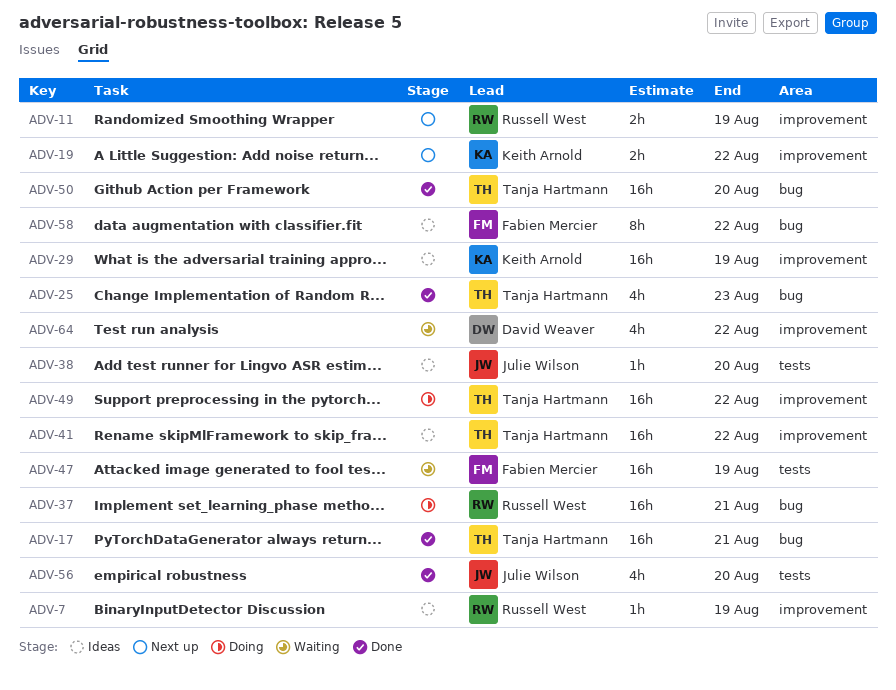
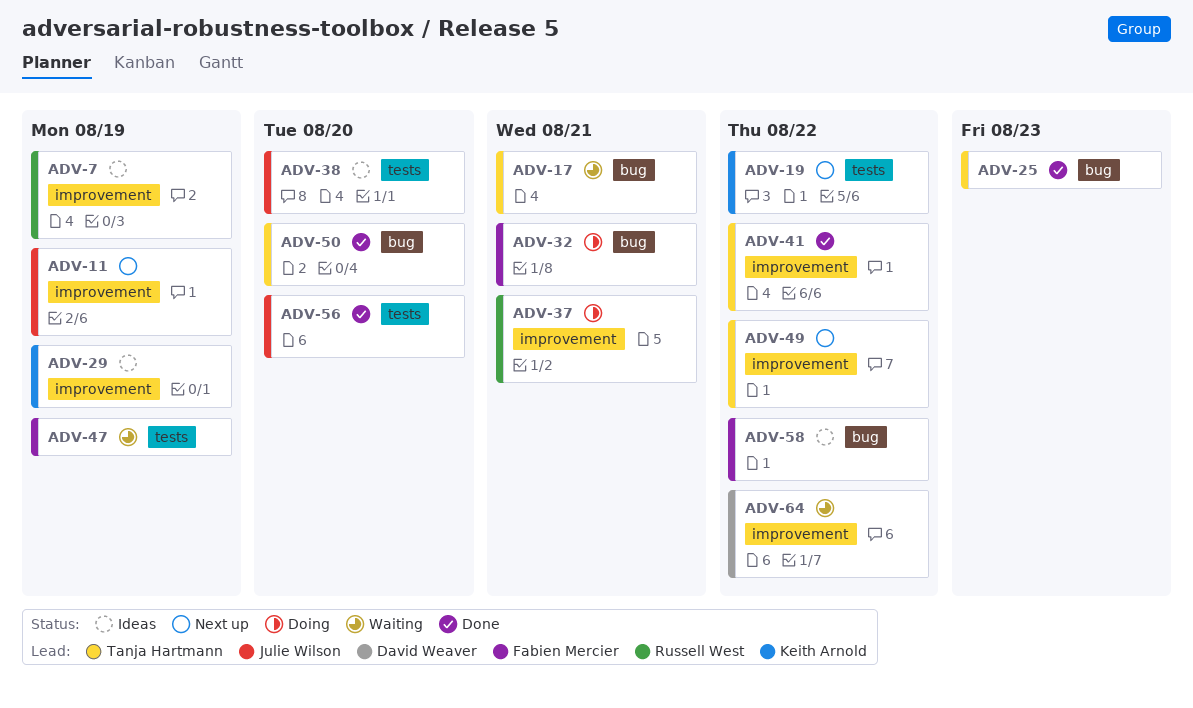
ADV-11, owner: Russell West -> Julie Wilson
ADV-17, status: Done -> Waiting
ADV-19, label: improvement -> tests
ADV-32: none -> present
ADV-37, label: bug -> improvement
ADV-41, status: Ideas -> Done
ADV-49, status: Doing -> Next up

